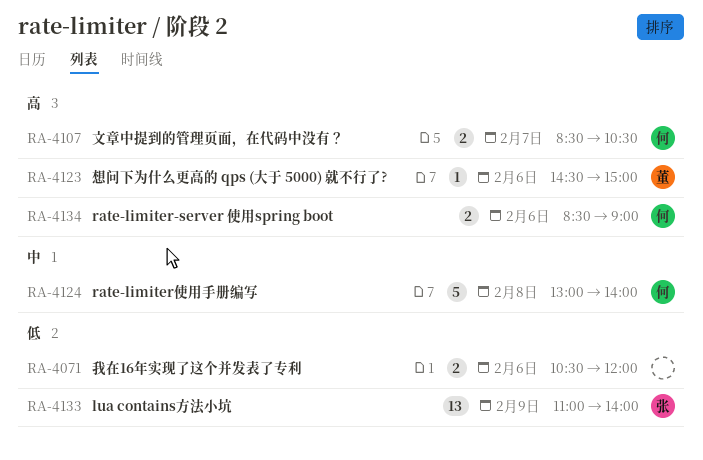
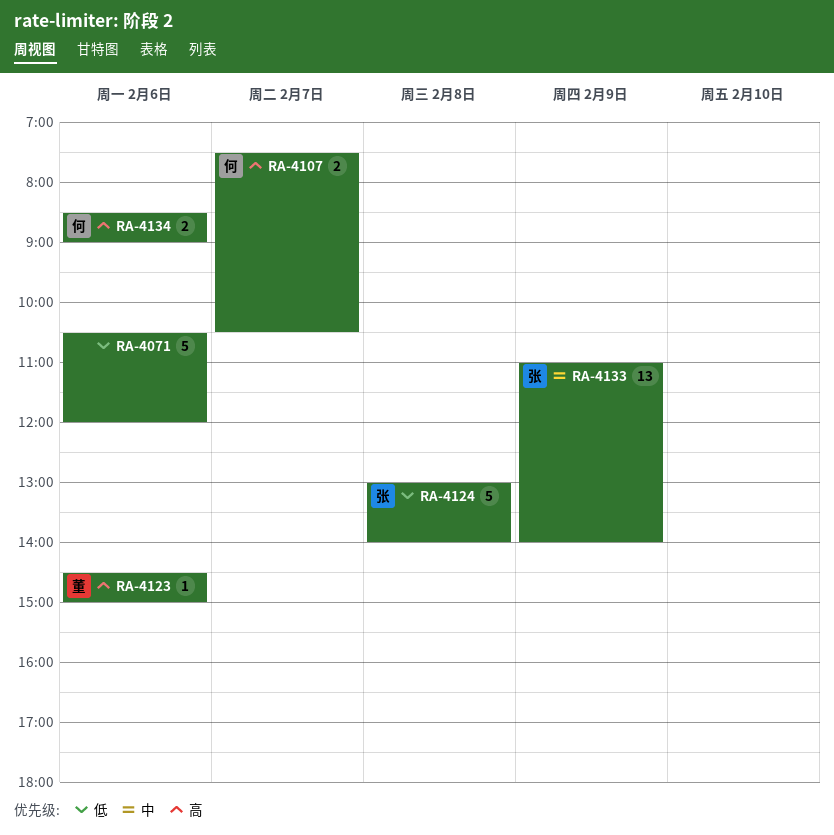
RA-4071, estimate: 2 -> 5
RA-4107, begins: 08:30 -> 07:30
RA-4124, owner: 何 -> 张
RA-4124, priority: 中 -> 低
RA-4133, priority: 低 -> 中

